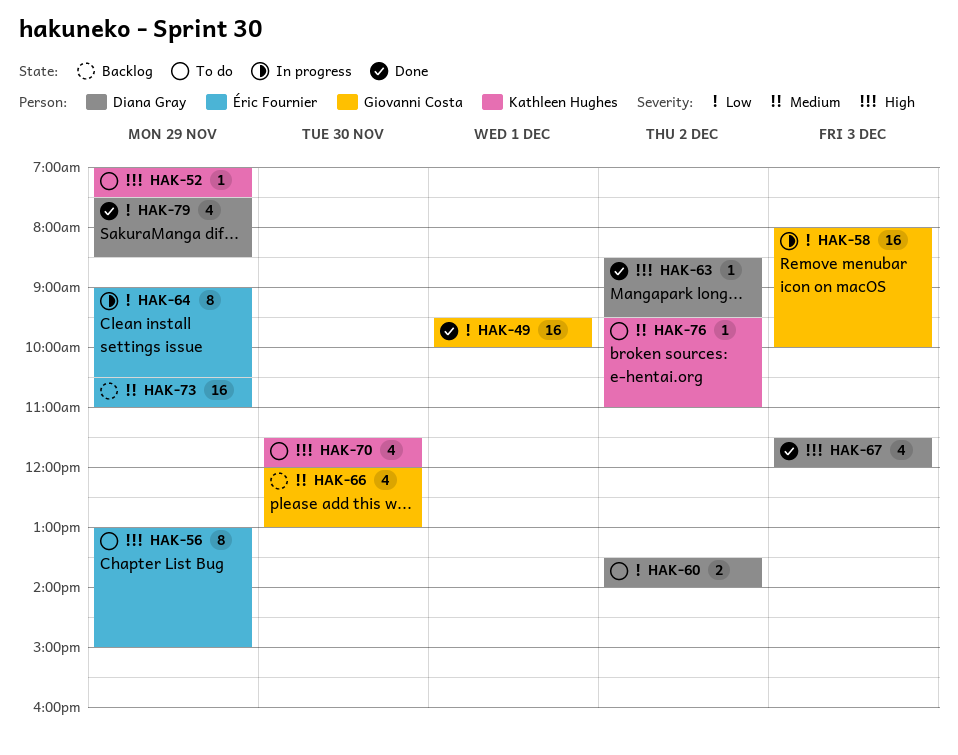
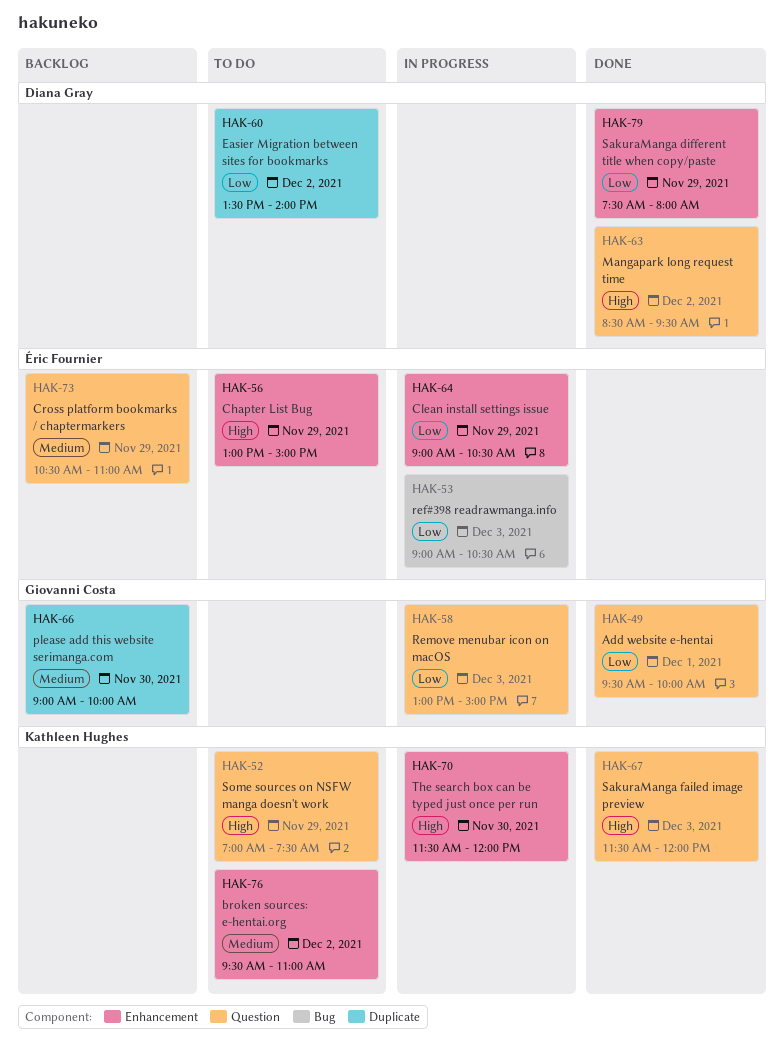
HAK-53: none -> present
HAK-58, begins: 08:00 -> 13:00
HAK-58, ends: 10:00 -> 15:00
HAK-66, begins: 12:00 -> 09:00
HAK-66, ends: 13:00 -> 10:00
HAK-67, owner: Diana Gray -> Kathleen Hughes
HAK-70, status: To do -> In progress
HAK-79, ends: 08:30 -> 08:00

